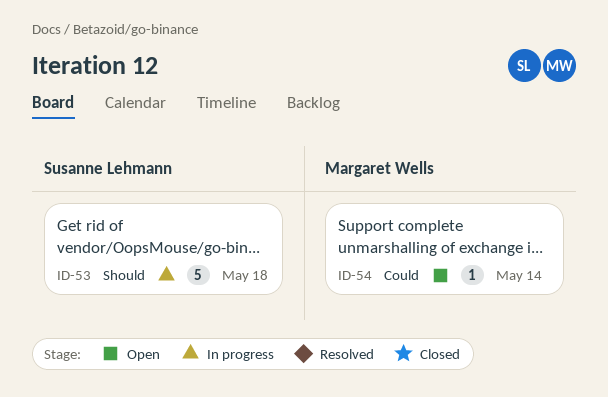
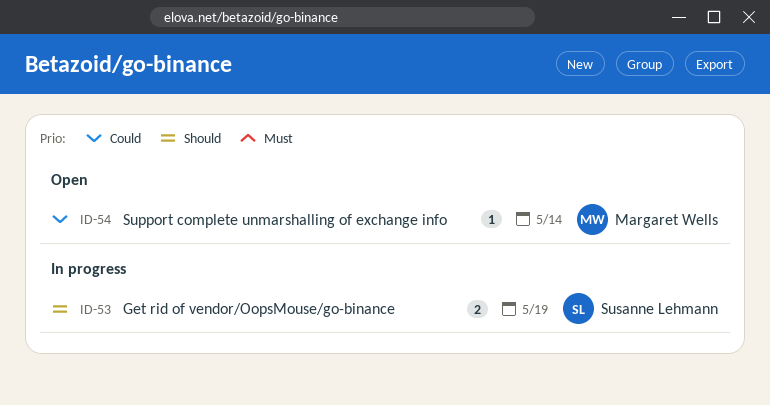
ID-53, estimate: 5 -> 2
ID-53, due: May 18 -> May 19

